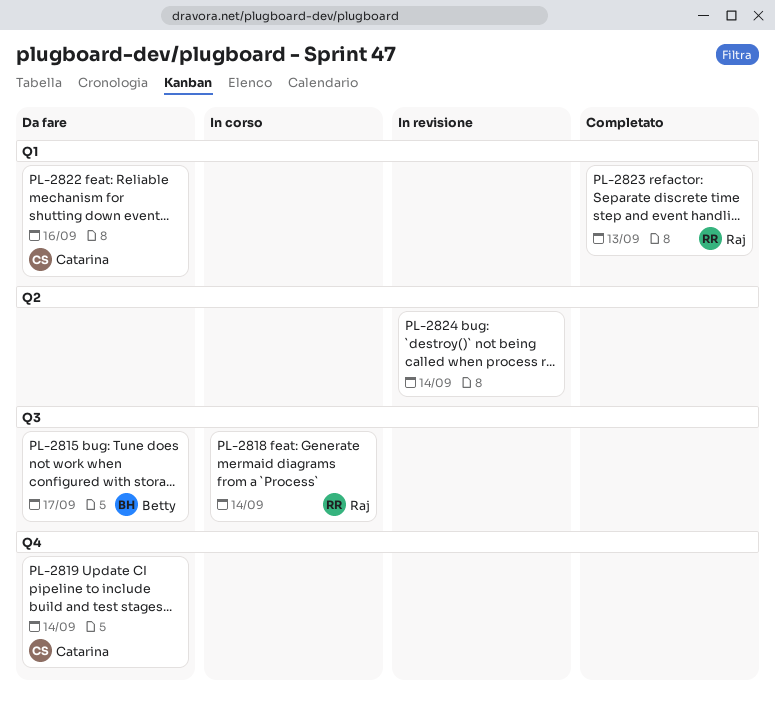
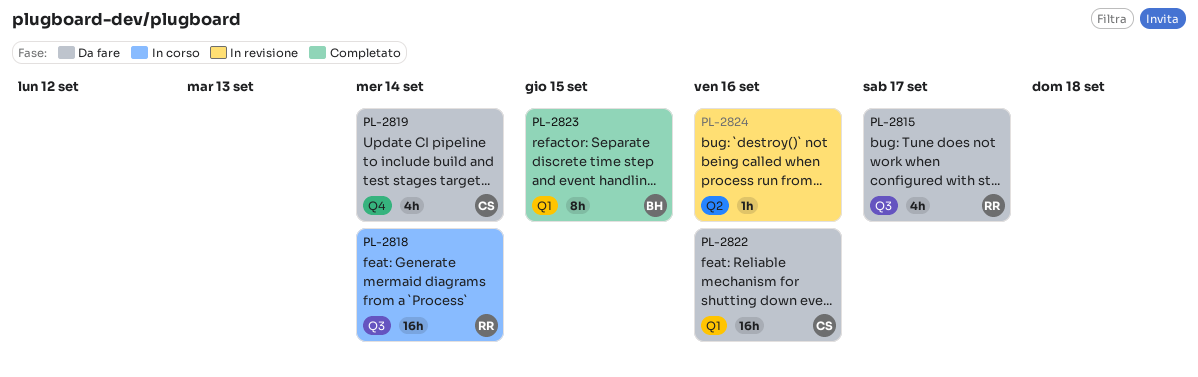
PL-2815, owner: Betty -> Raj
PL-2823, owner: Raj -> Betty
PL-2823, due: Sep 13 -> Sep 15
PL-2824, due: Sep 14 -> Sep 16

